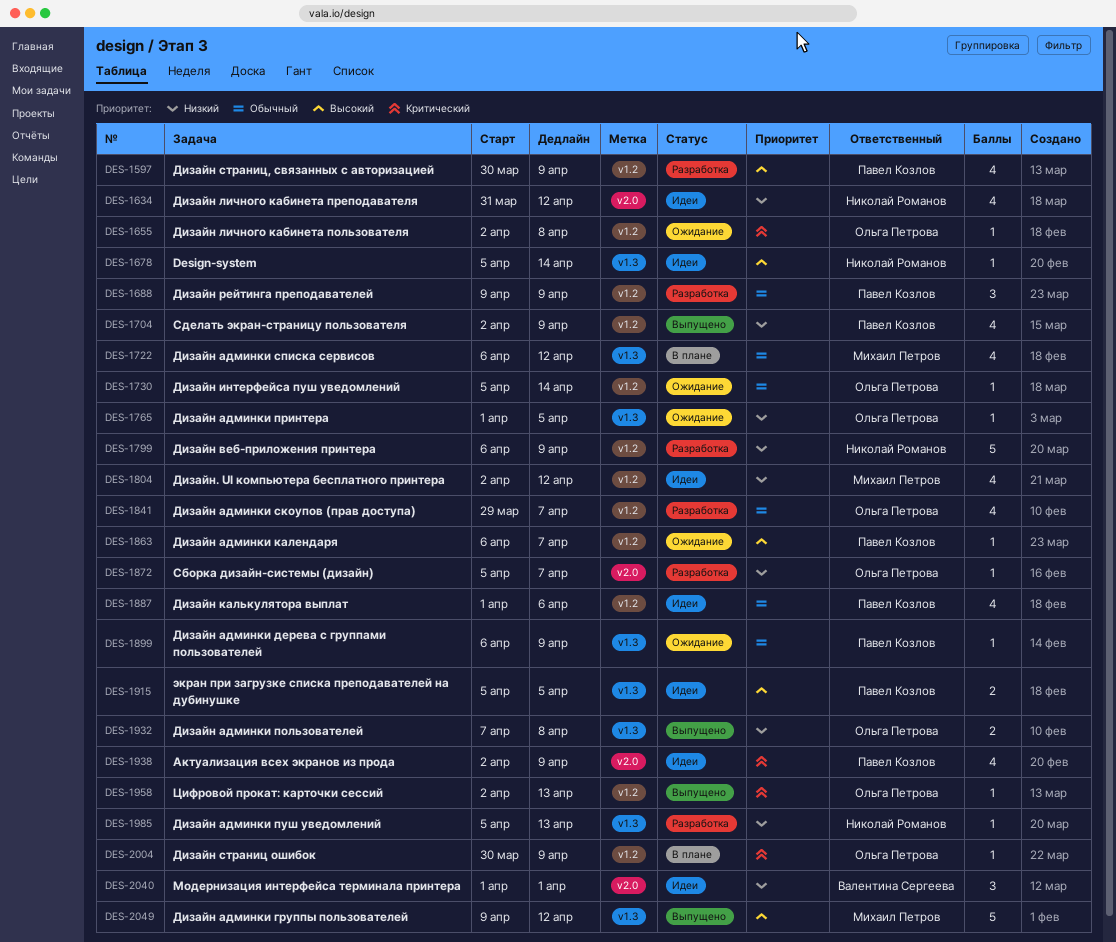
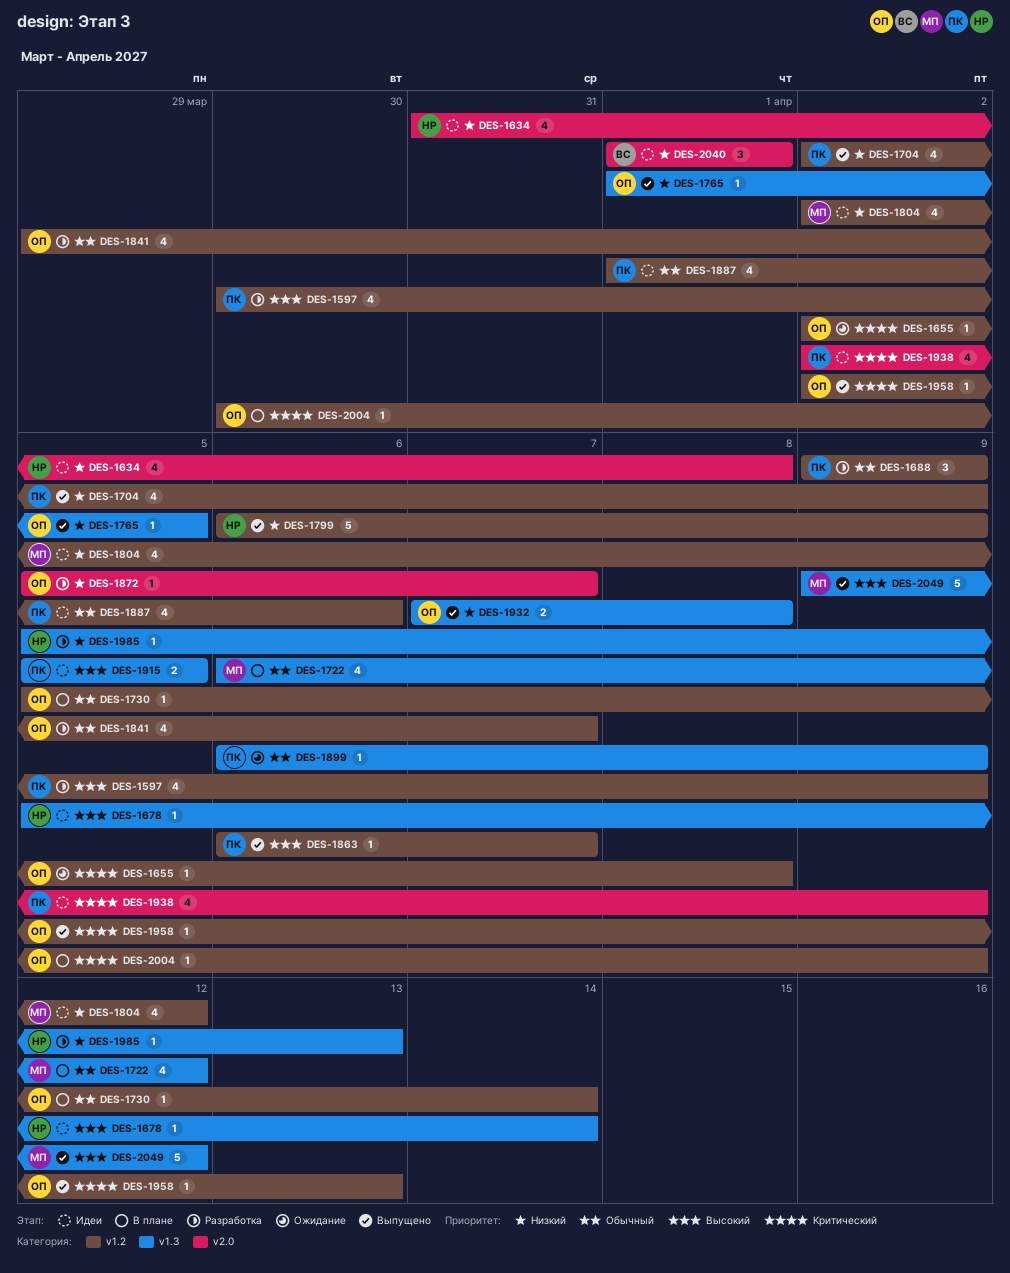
DES-1634, due: Apr 12 -> Apr 8
DES-1730, status: Ожидание -> В плане
DES-1765, status: Ожидание -> Выпущено
DES-1799, status: Разработка -> Выпущено
DES-1863, status: Ожидание -> Выпущено

